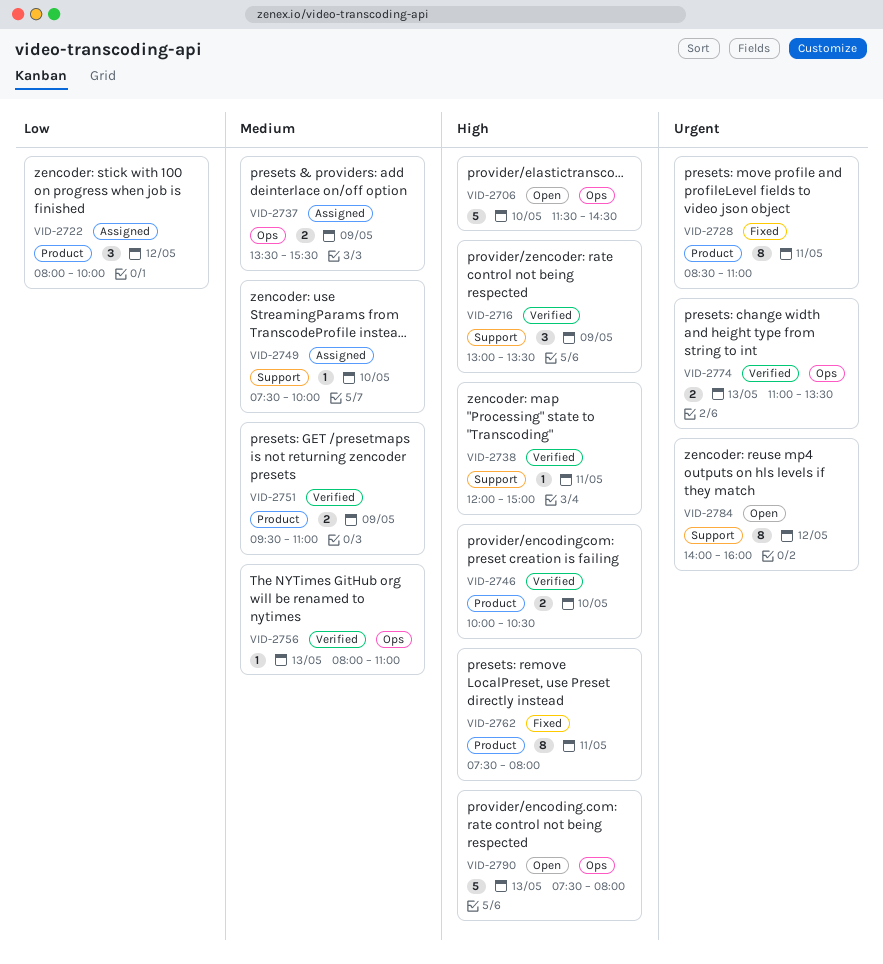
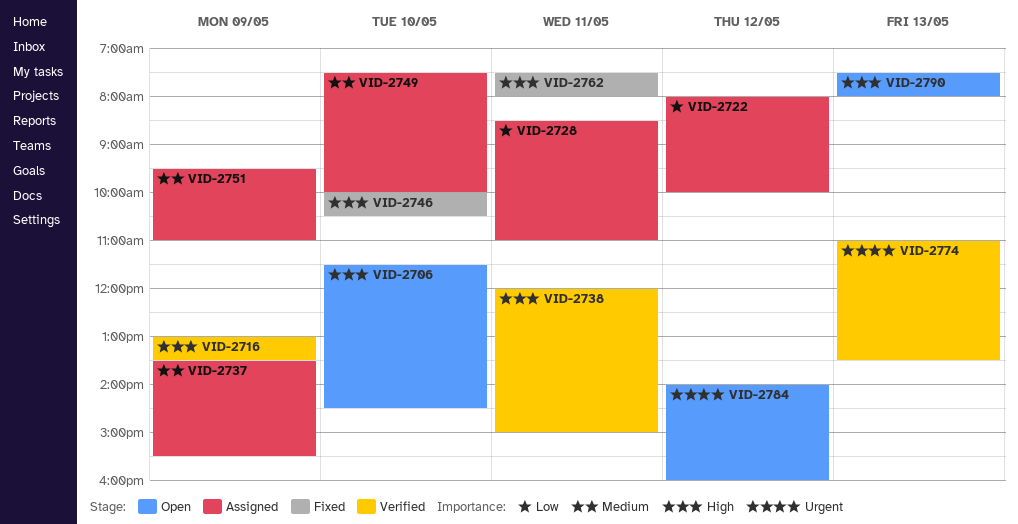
VID-2728, status: Fixed -> Assigned
VID-2728, priority: Urgent -> Low
VID-2746, status: Verified -> Fixed
VID-2751, status: Verified -> Assigned
VID-2756: present -> none

